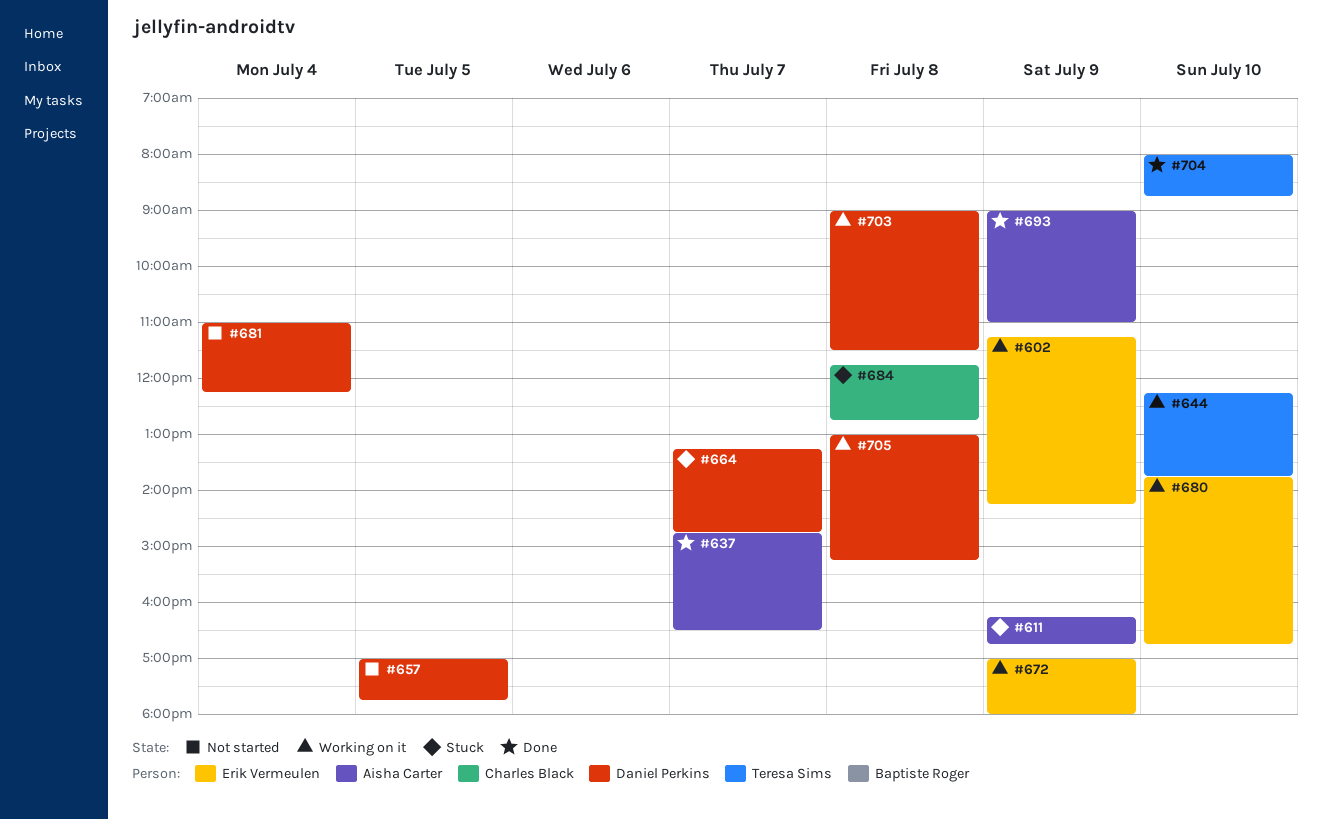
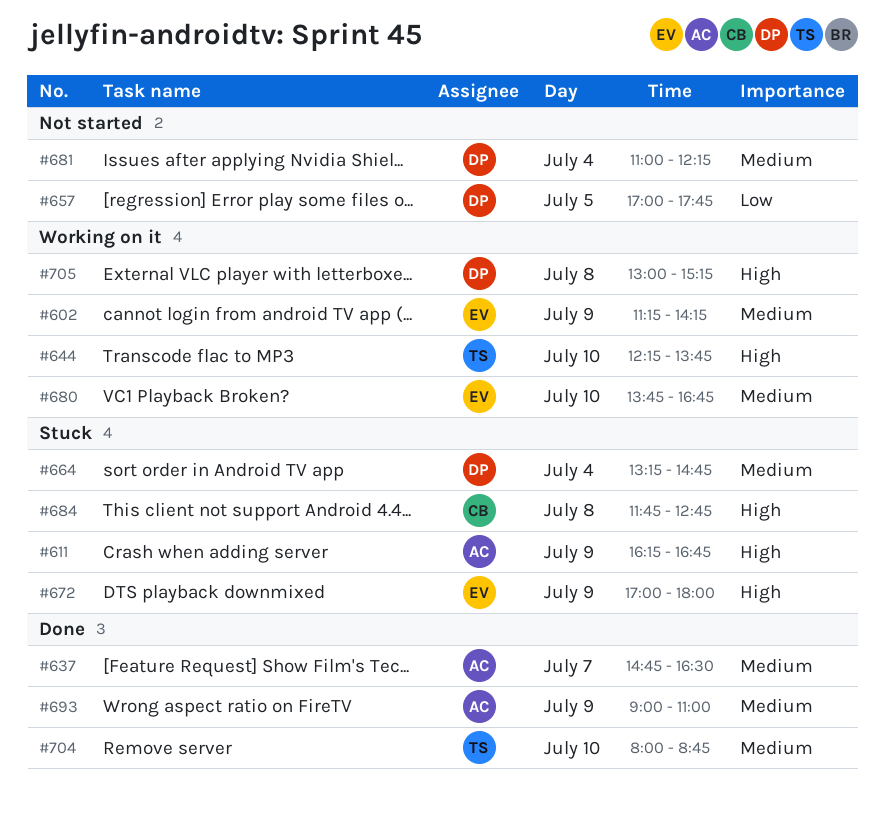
#664, day: Jul 7 -> Jul 4
#672, status: Working on it -> Stuck
#703: present -> none

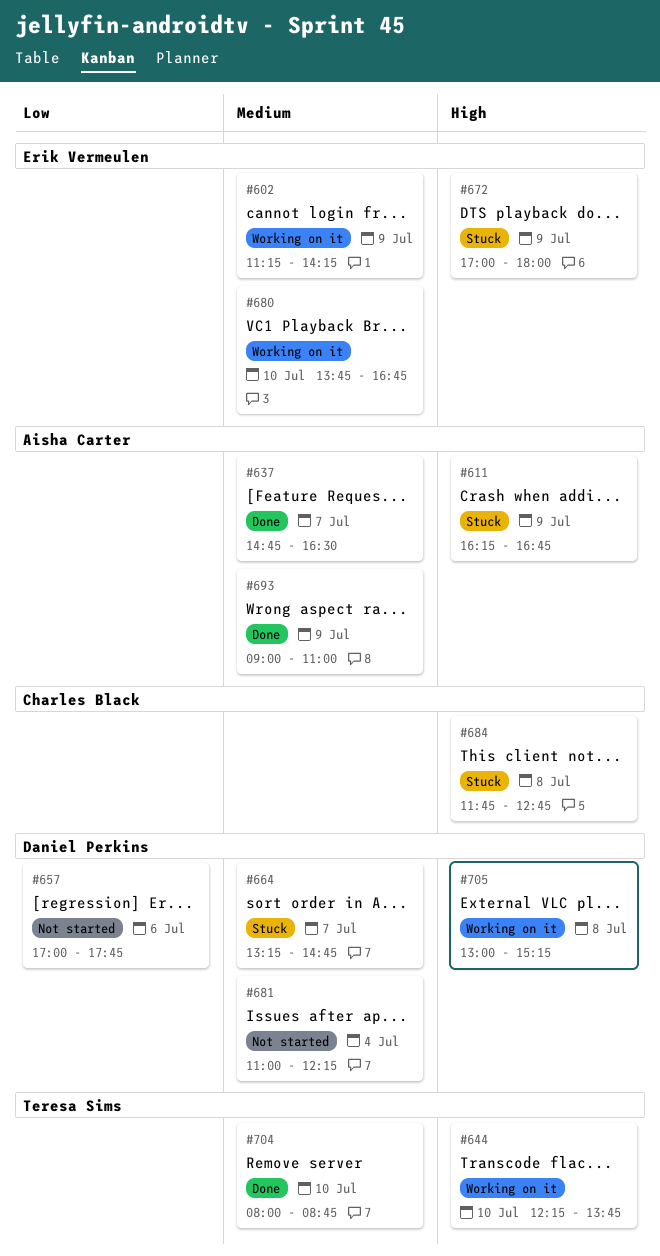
#657, day: Jul 5 -> Jul 6
#664, day: Jul 4 -> Jul 7

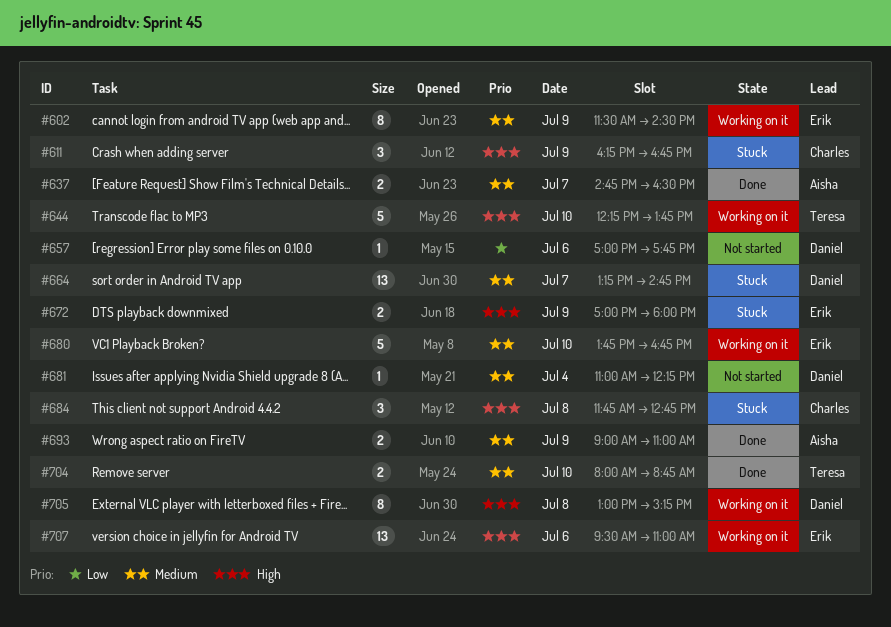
#602, begins: 11:15 -> 11:30
#602, ends: 14:15 -> 14:30
#611, owner: Aisha Carter -> Charles Black
#707: none -> present

